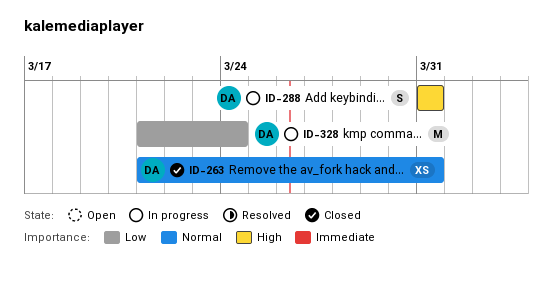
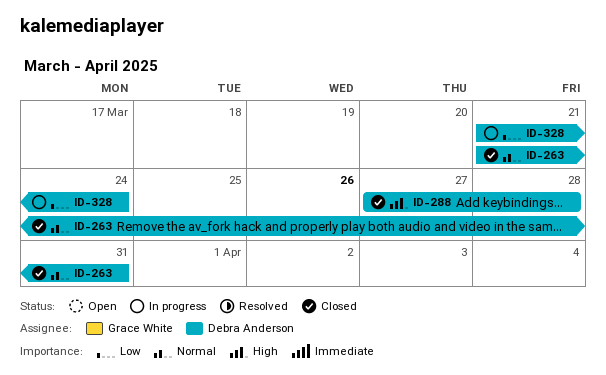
ID-288, status: In progress -> Closed
ID-288, start: Mar 31 -> Mar 27
ID-288, due: Mar 31 -> Mar 28

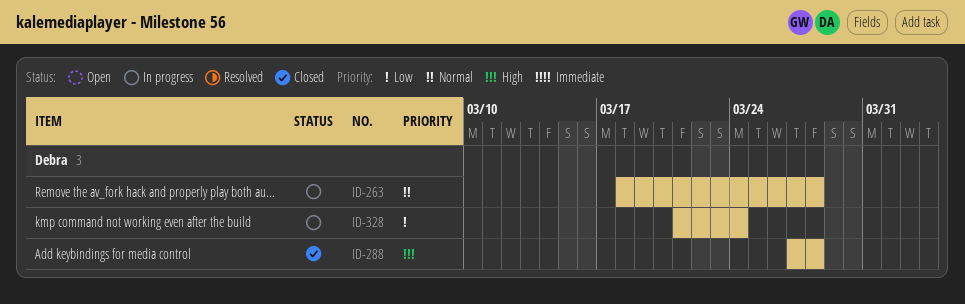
ID-263, status: Closed -> In progress
ID-263, start: Mar 21 -> Mar 18
ID-263, due: Mar 31 -> Mar 28

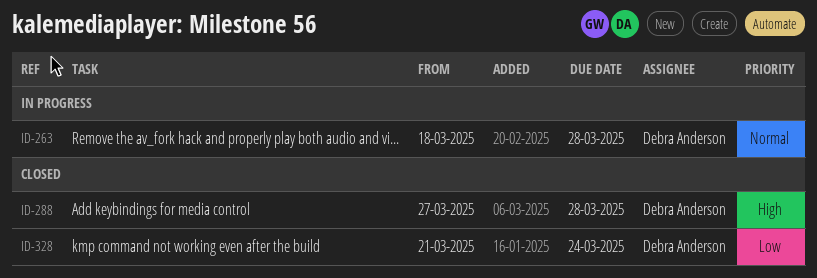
ID-328, status: In progress -> Closed

